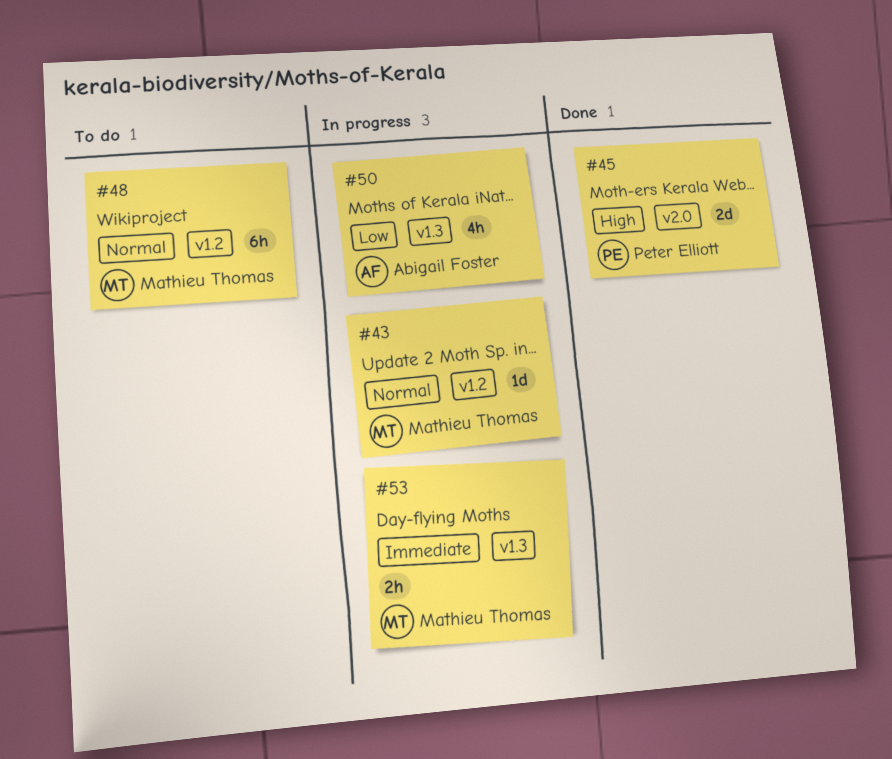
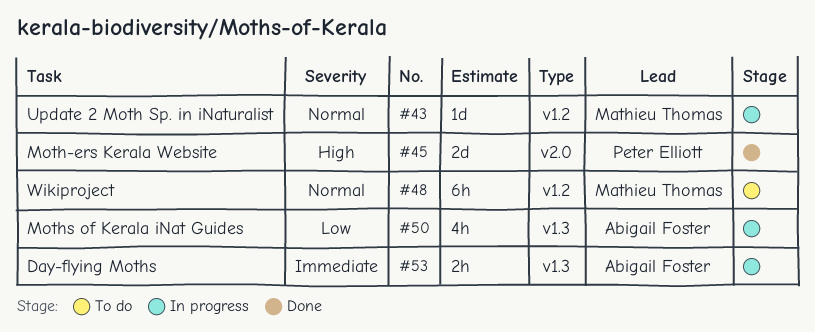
#53, owner: Mathieu Thomas -> Abigail Foster

